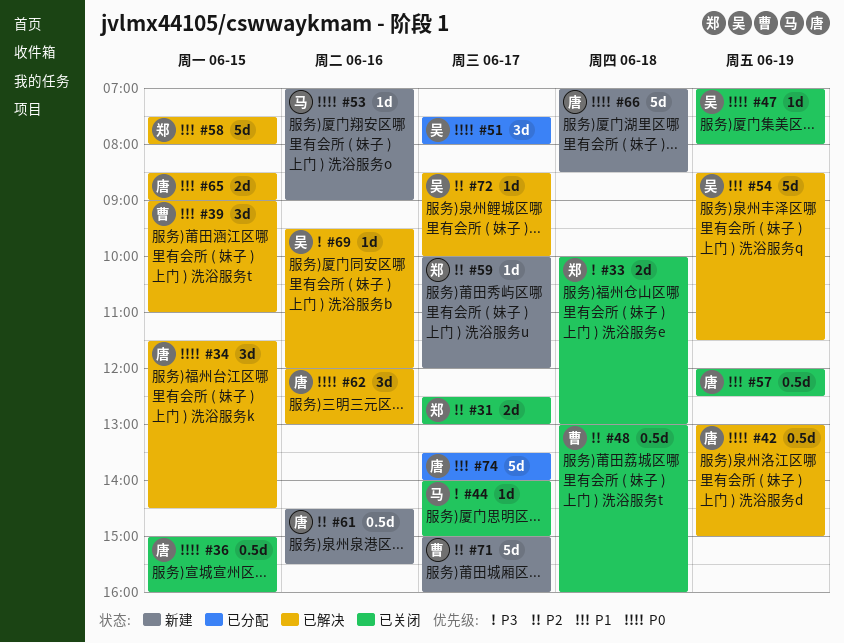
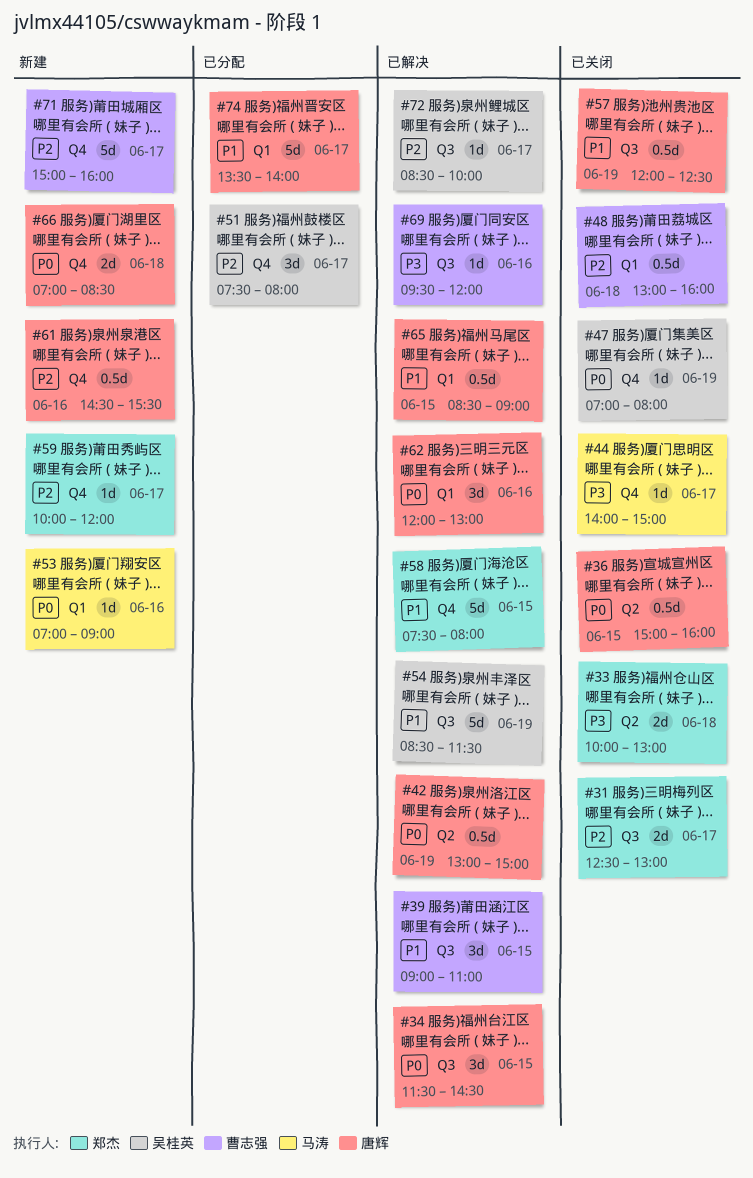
#51, priority: P0 -> P2
#65, estimate: 2d -> 0.5d
#66, estimate: 5d -> 2d
#69, owner: 吴桂英 -> 曹志强

